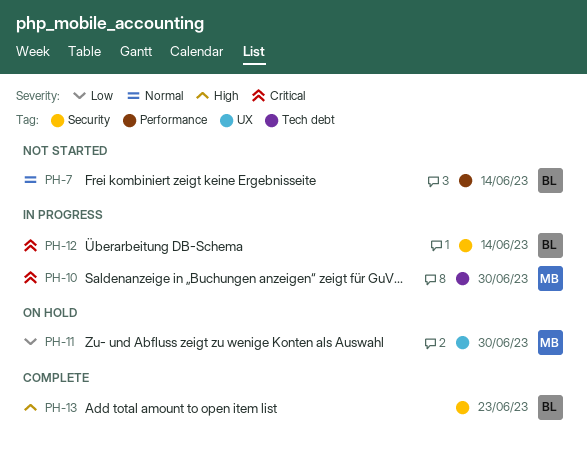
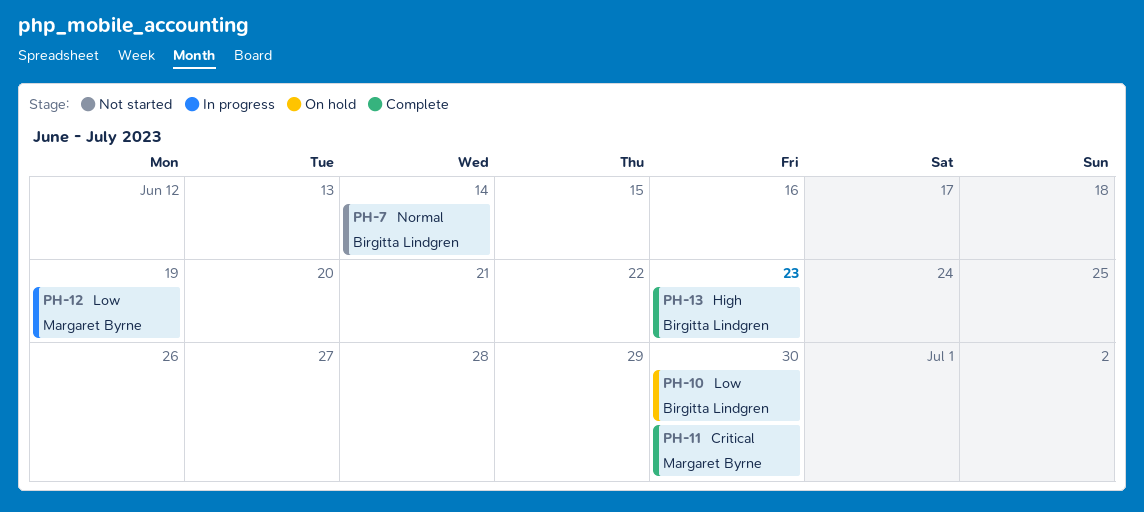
PH-10, status: In progress -> On hold
PH-10, owner: Margaret Byrne -> Birgitta Lindgren
PH-10, priority: Critical -> Low
PH-11, status: On hold -> Complete
PH-11, priority: Low -> Critical
PH-12, owner: Birgitta Lindgren -> Margaret Byrne
PH-12, priority: Critical -> Low
PH-12, due: Jun 14 -> Jun 19

